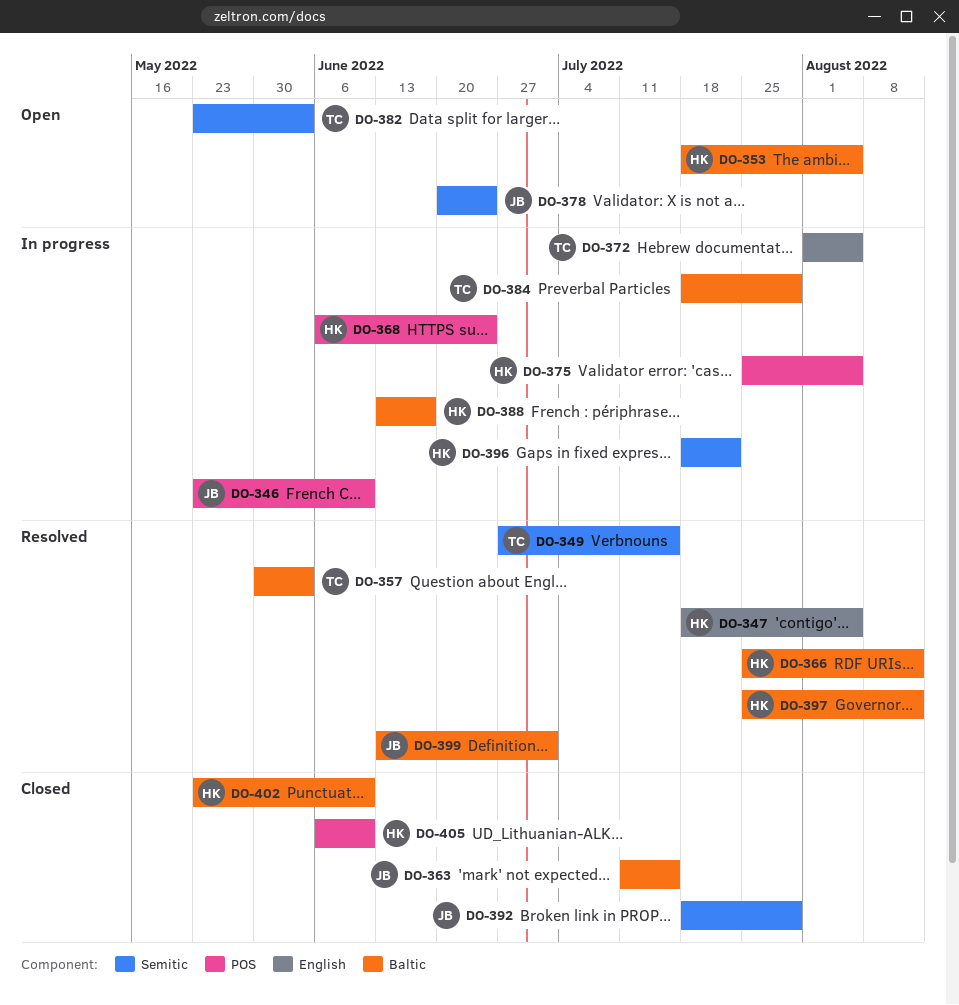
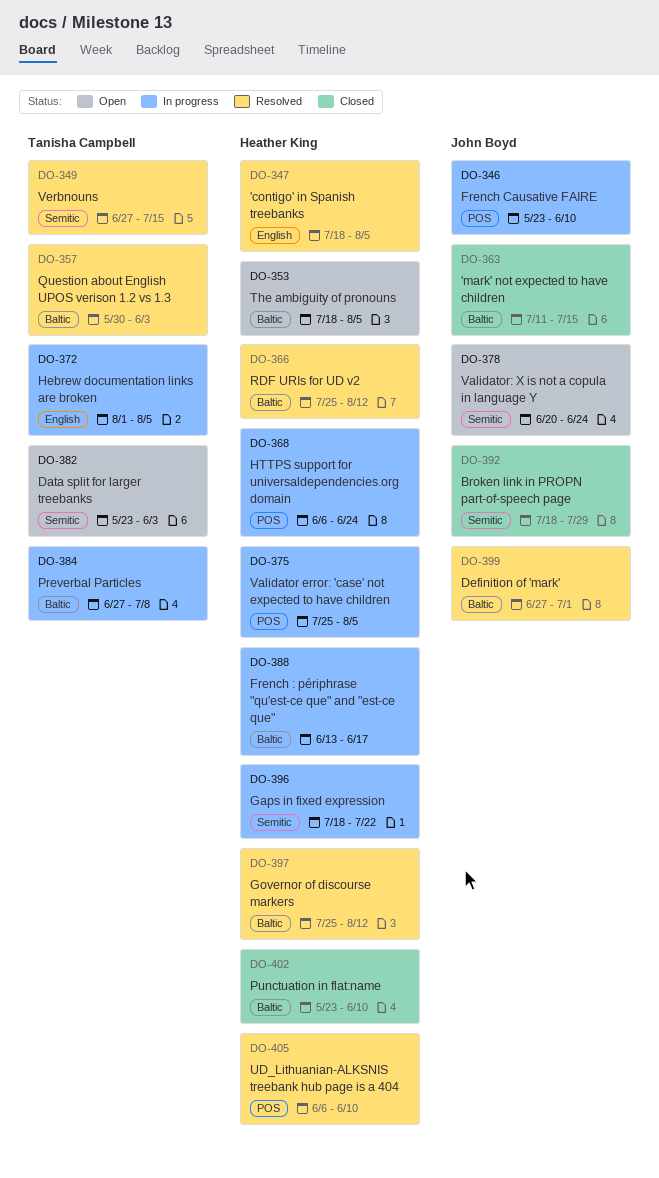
DO-384, start: Jul 18 -> Jun 27
DO-384, due: Jul 29 -> Jul 8
DO-399, start: Jun 13 -> Jun 27
DO-405, status: Closed -> Resolved

